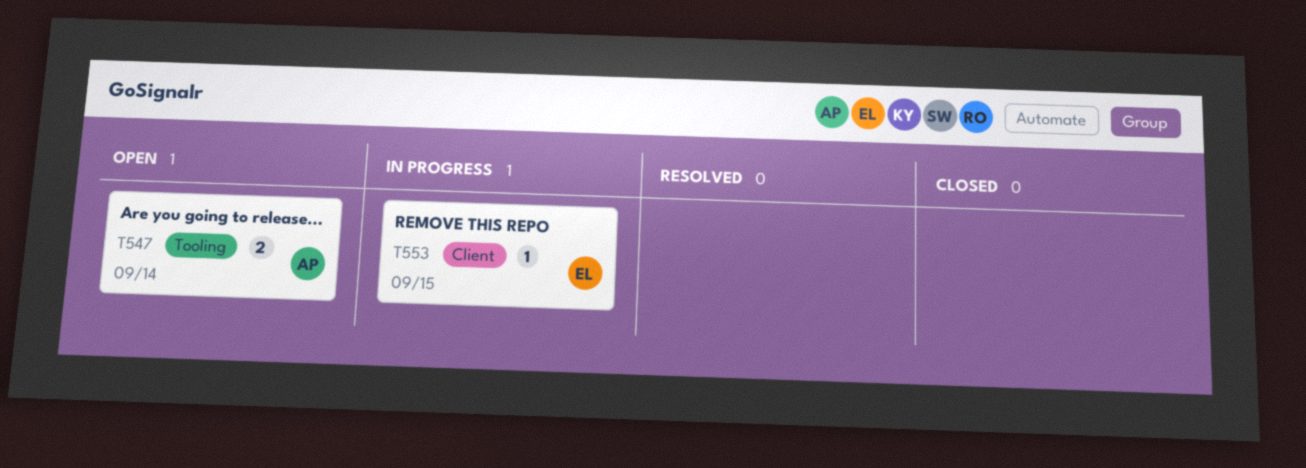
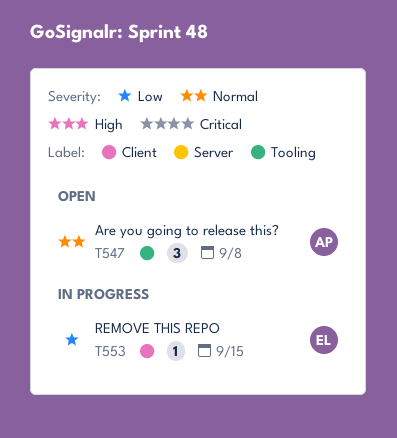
T547, estimate: 2 -> 3
T547, due: Sep 14 -> Sep 8

